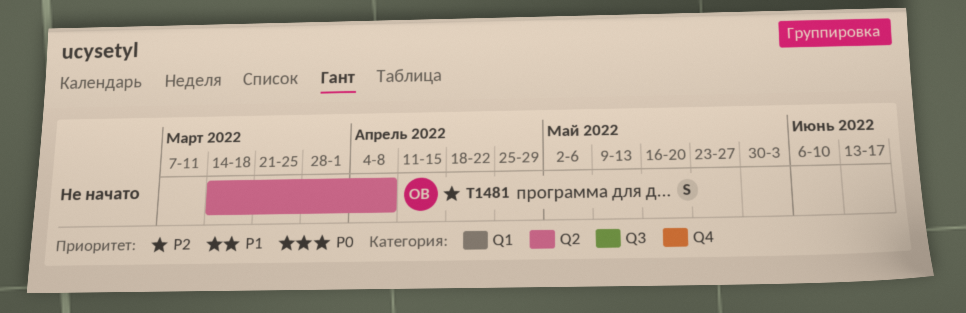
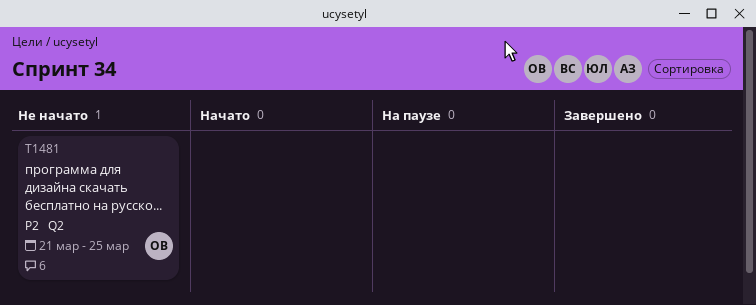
T1481, start: Mar 14 -> Mar 21
T1481, due: Apr 8 -> Mar 25

